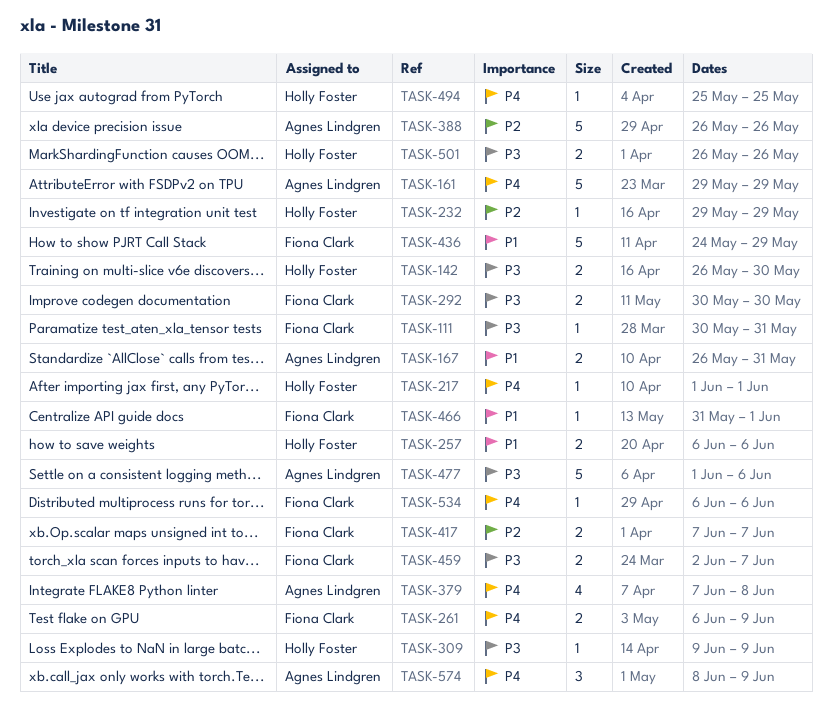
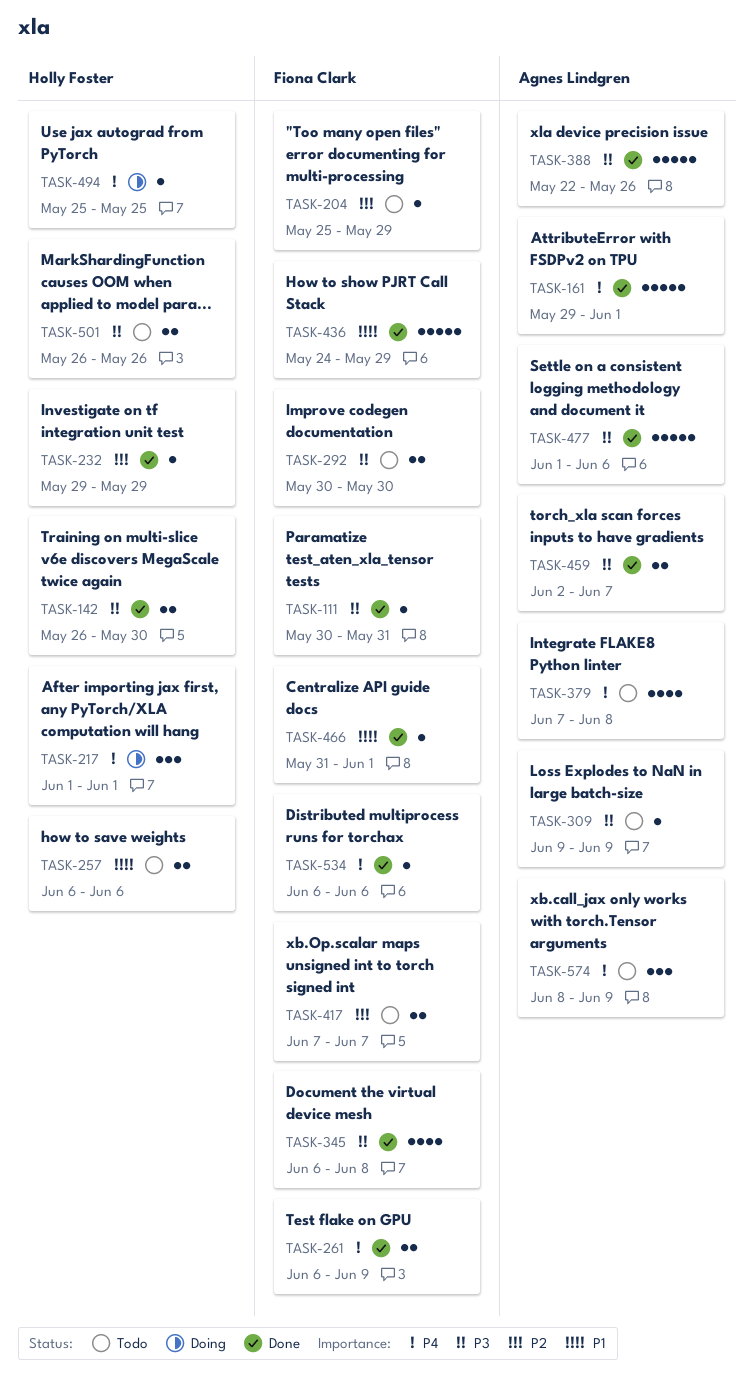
TASK-161, due: May 29 -> Jun 1
TASK-167: present -> none
TASK-204: none -> present
TASK-217, estimate: 1 -> 3
TASK-309, owner: Holly Foster -> Agnes Lindgren
TASK-345: none -> present
TASK-388, priority: P2 -> P3
TASK-388, start: May 26 -> May 22
TASK-459, owner: Fiona Clark -> Agnes Lindgren

